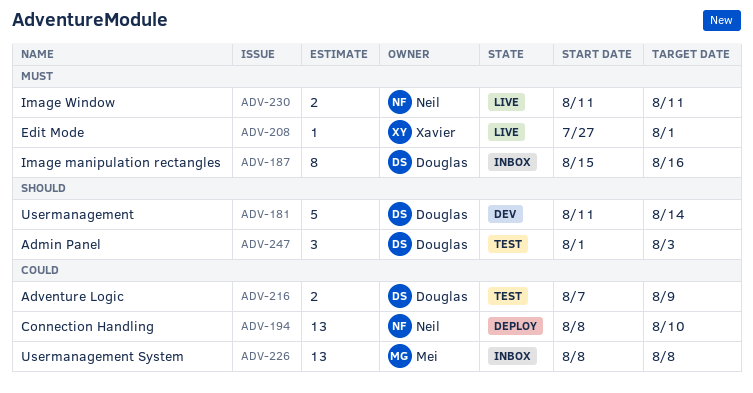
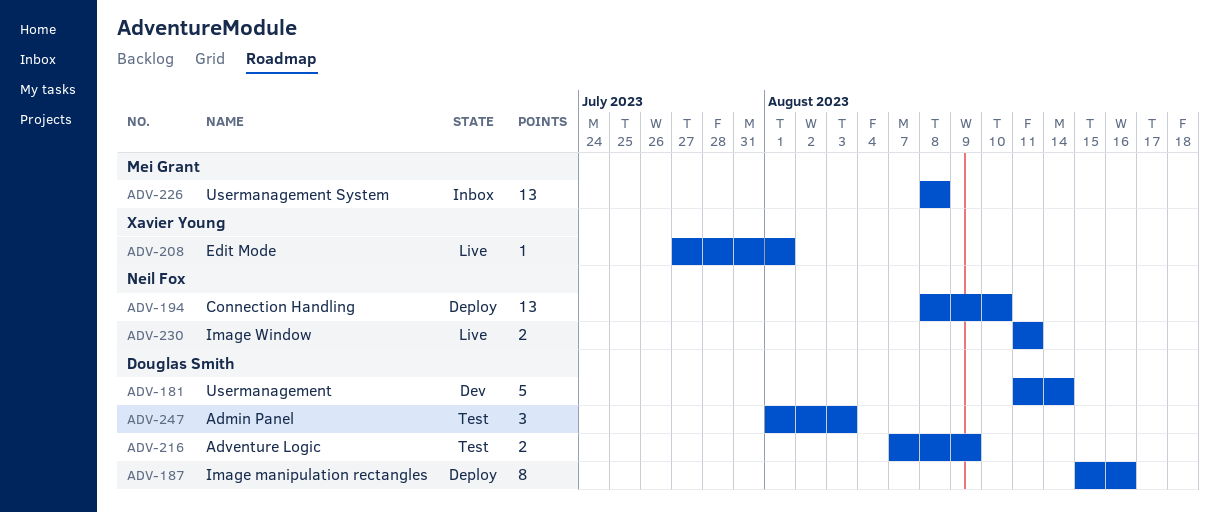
ADV-187, status: Inbox -> Deploy

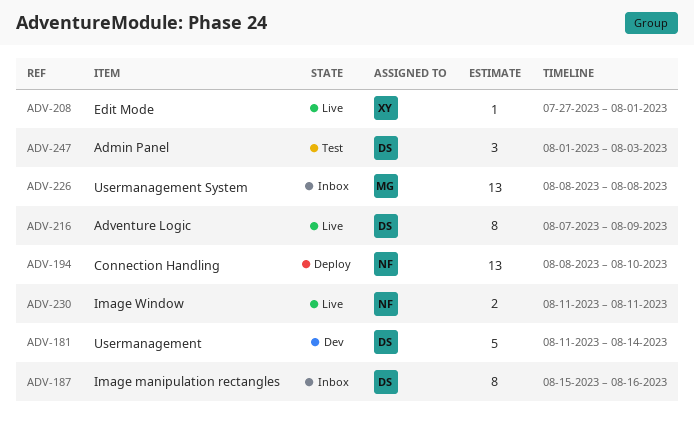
ADV-187, status: Deploy -> Inbox
ADV-216, status: Test -> Live
ADV-216, estimate: 2 -> 8

